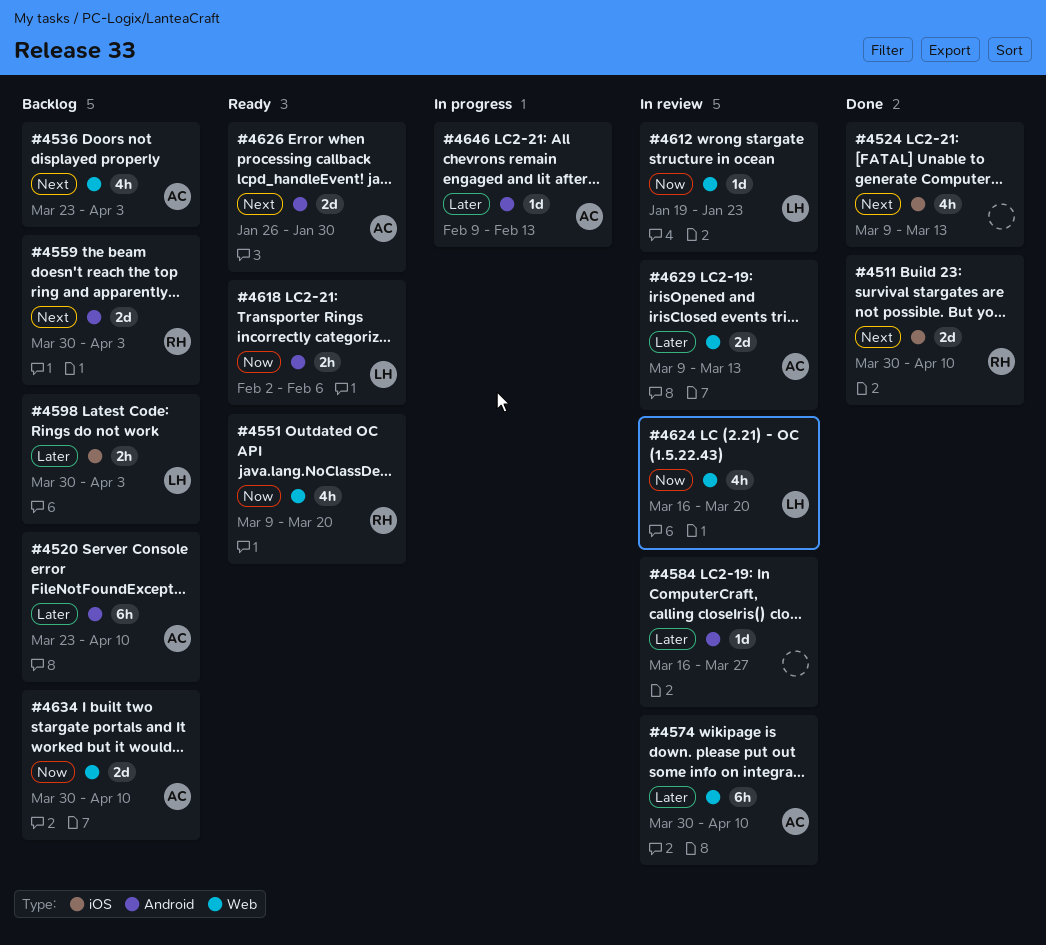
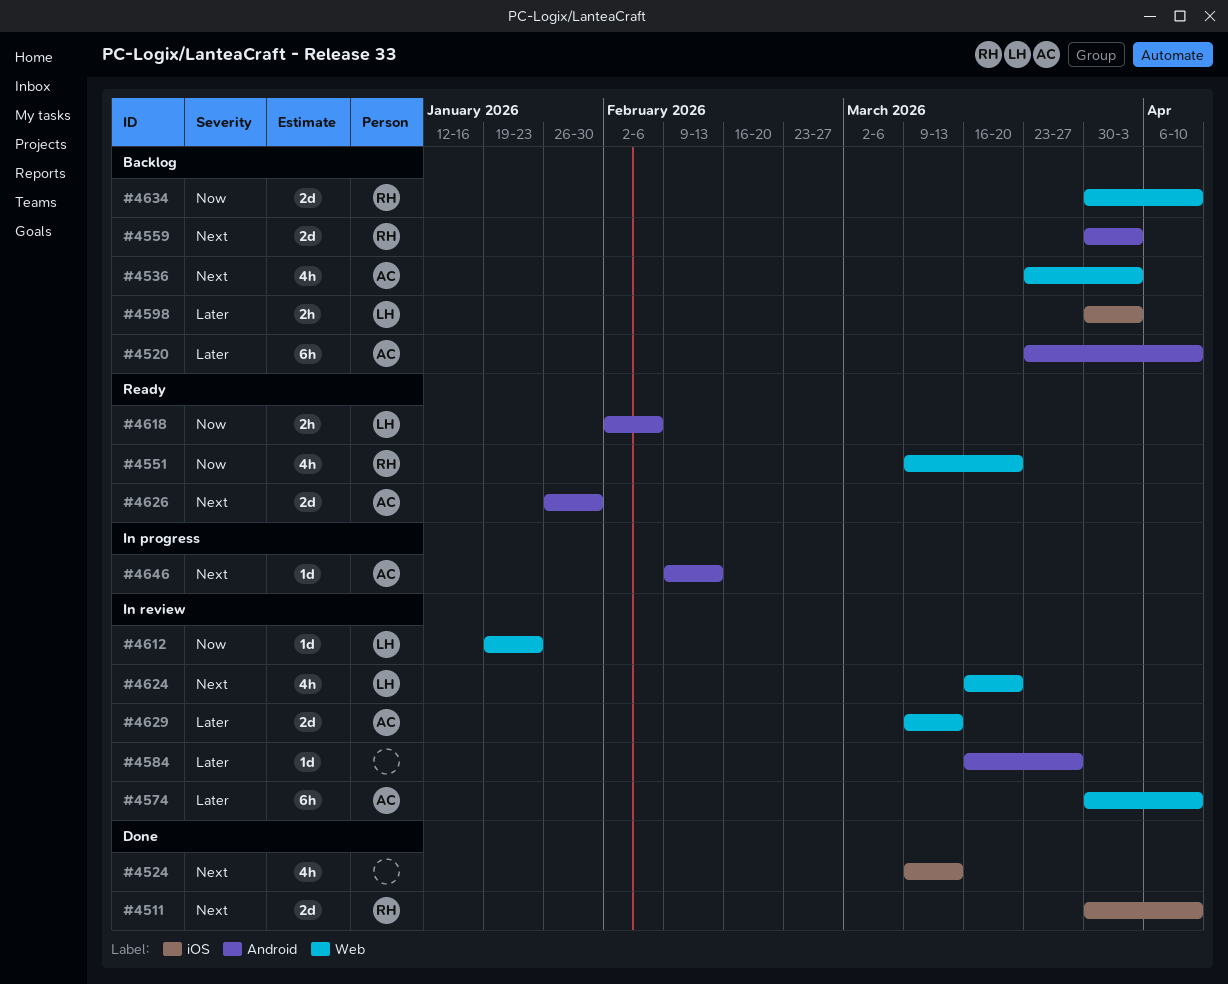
#4624, priority: Now -> Next
#4634, owner: AC -> RH
#4646, priority: Later -> Next

